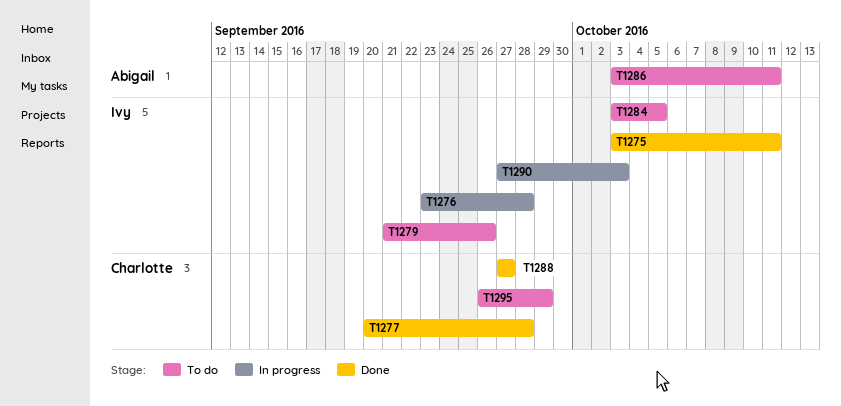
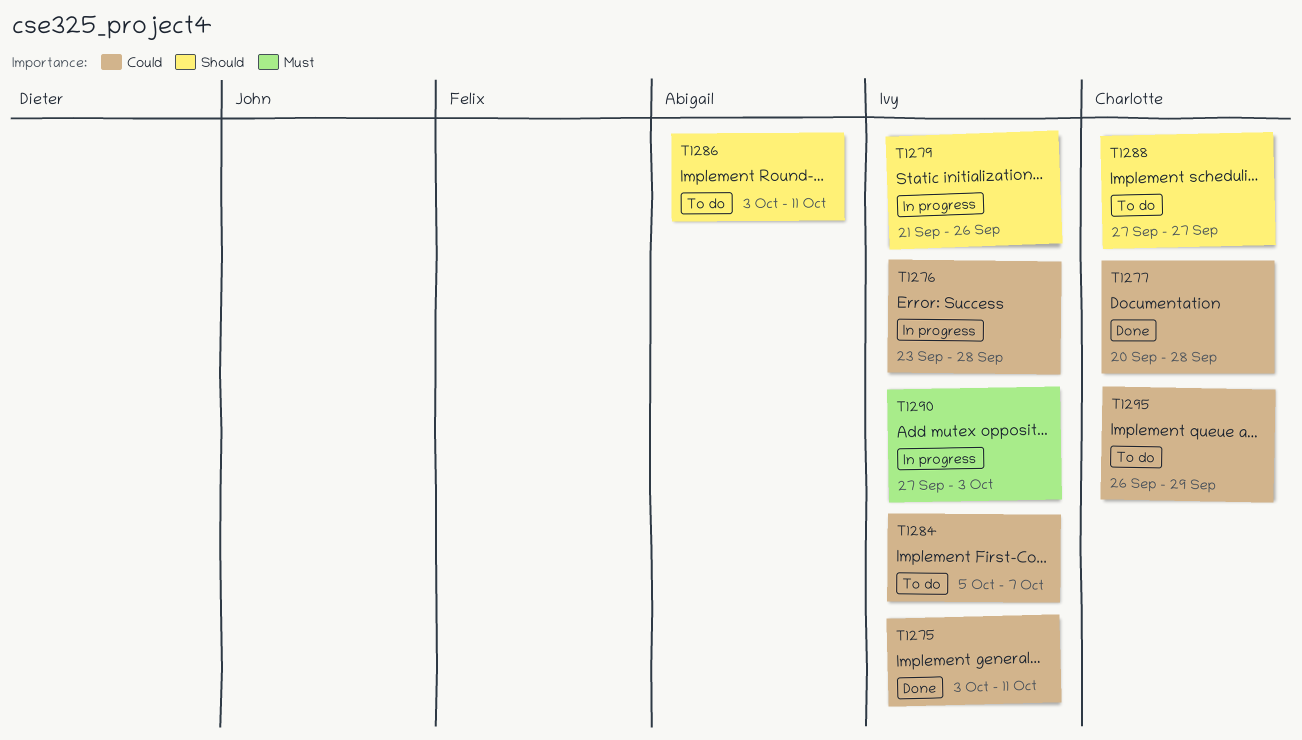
T1279, status: To do -> In progress
T1284, start: Oct 3 -> Oct 5
T1284, due: Oct 5 -> Oct 7
T1288, status: Done -> To do

